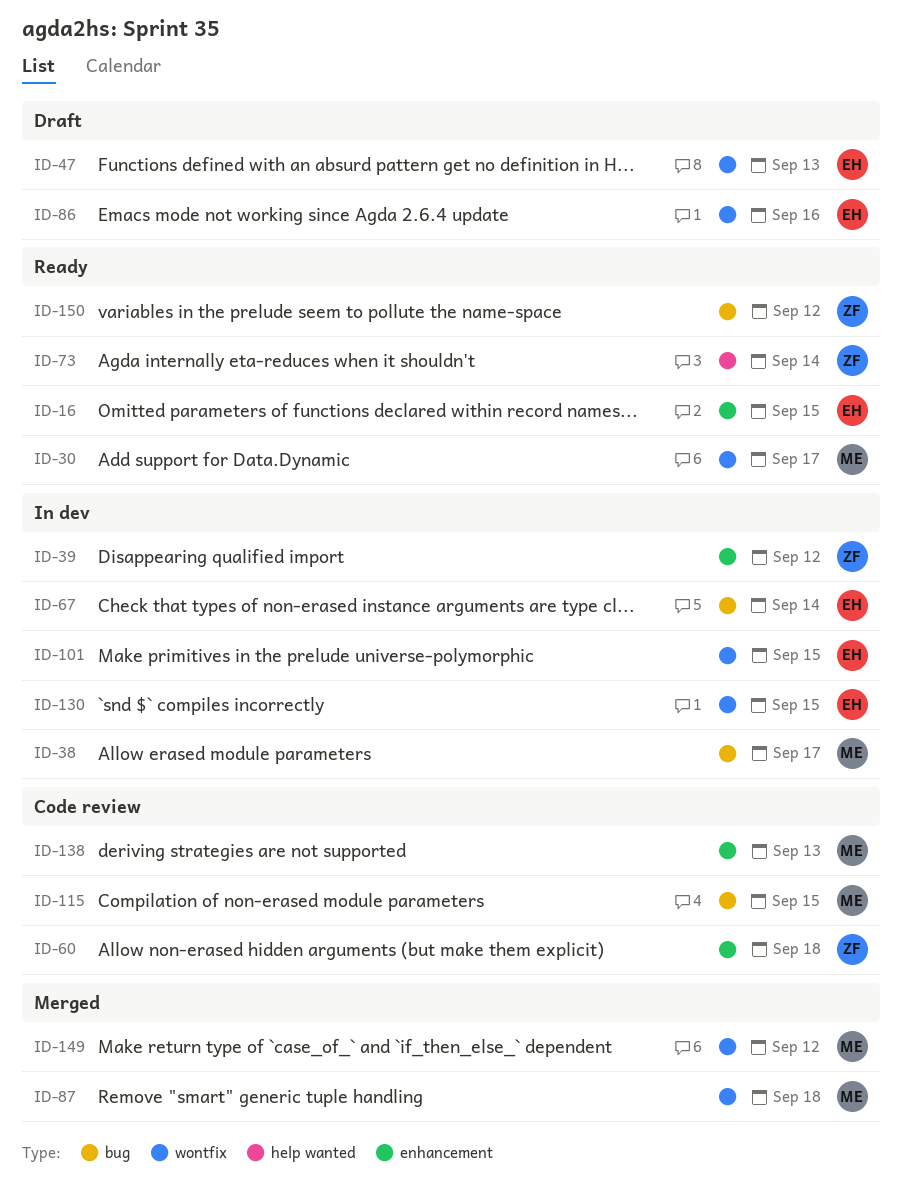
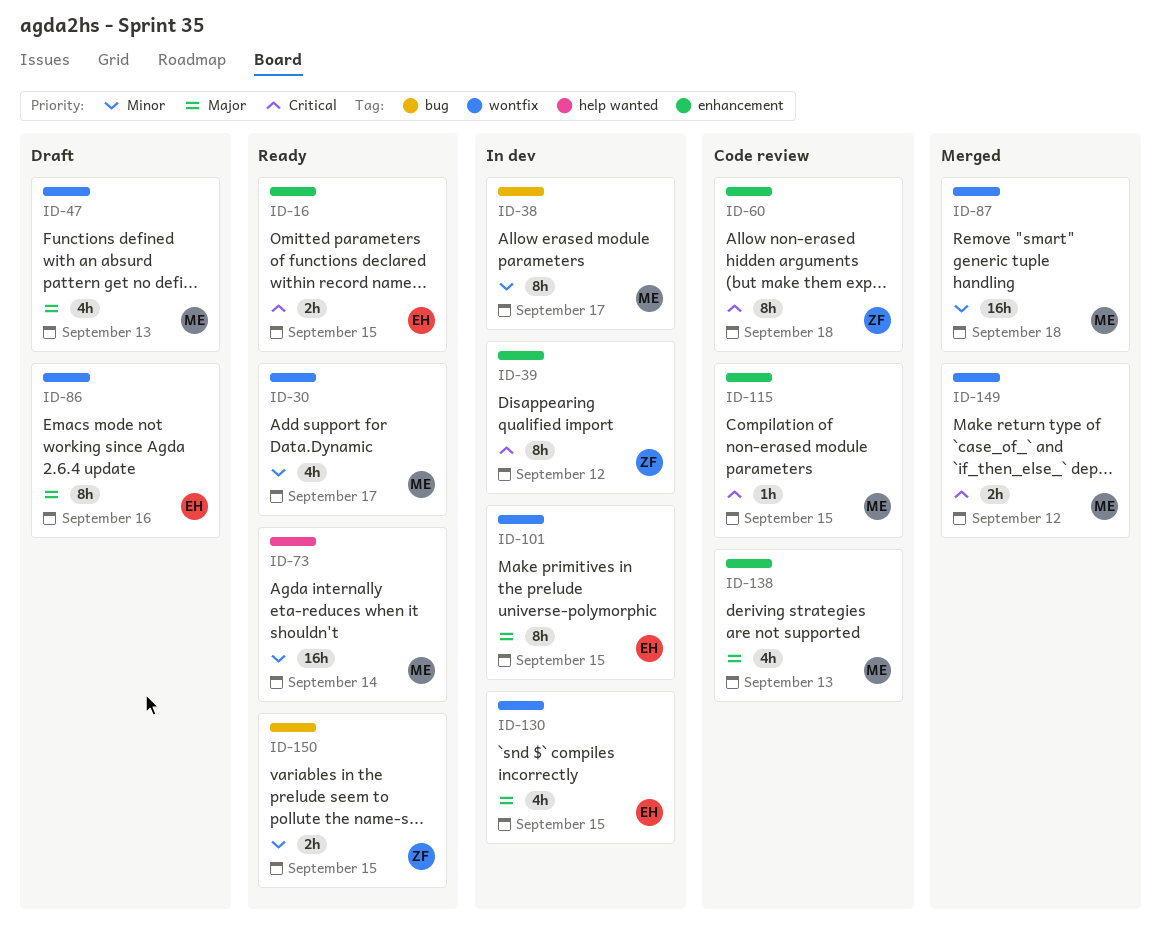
ID-47, owner: EH -> ME
ID-67: present -> none
ID-73, owner: ZF -> ME
ID-115, label: bug -> enhancement
ID-150, due: Sep 12 -> Sep 15

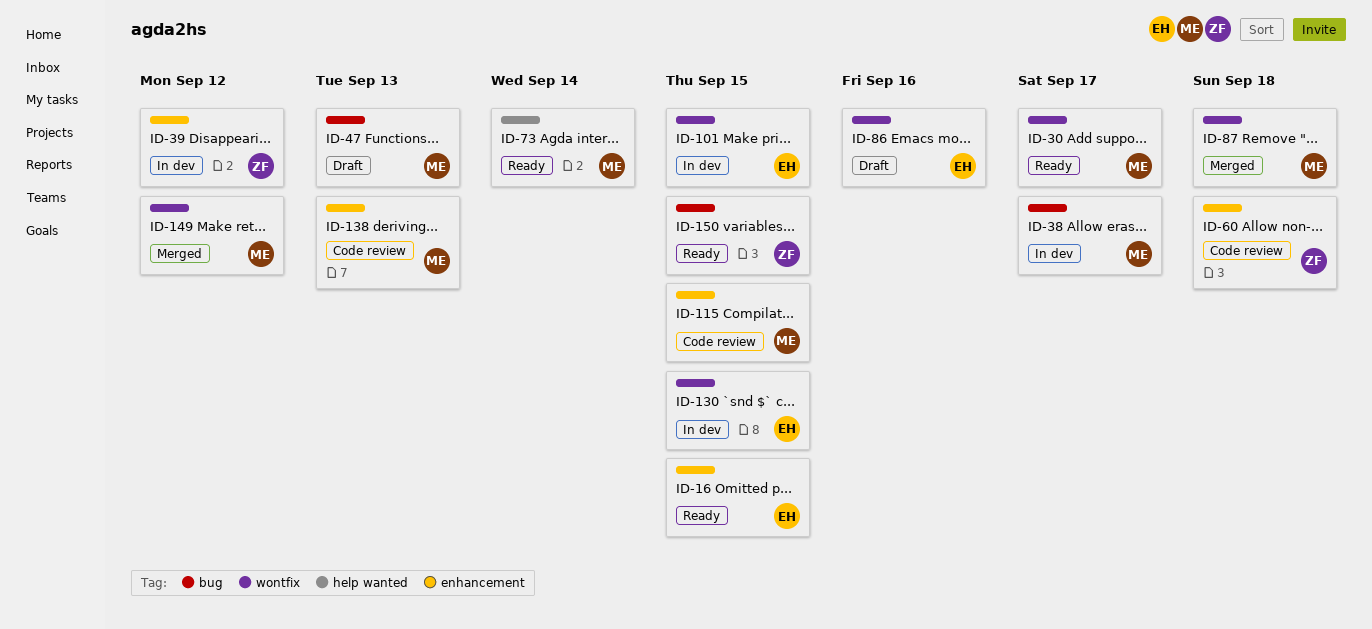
ID-47, label: wontfix -> bug

